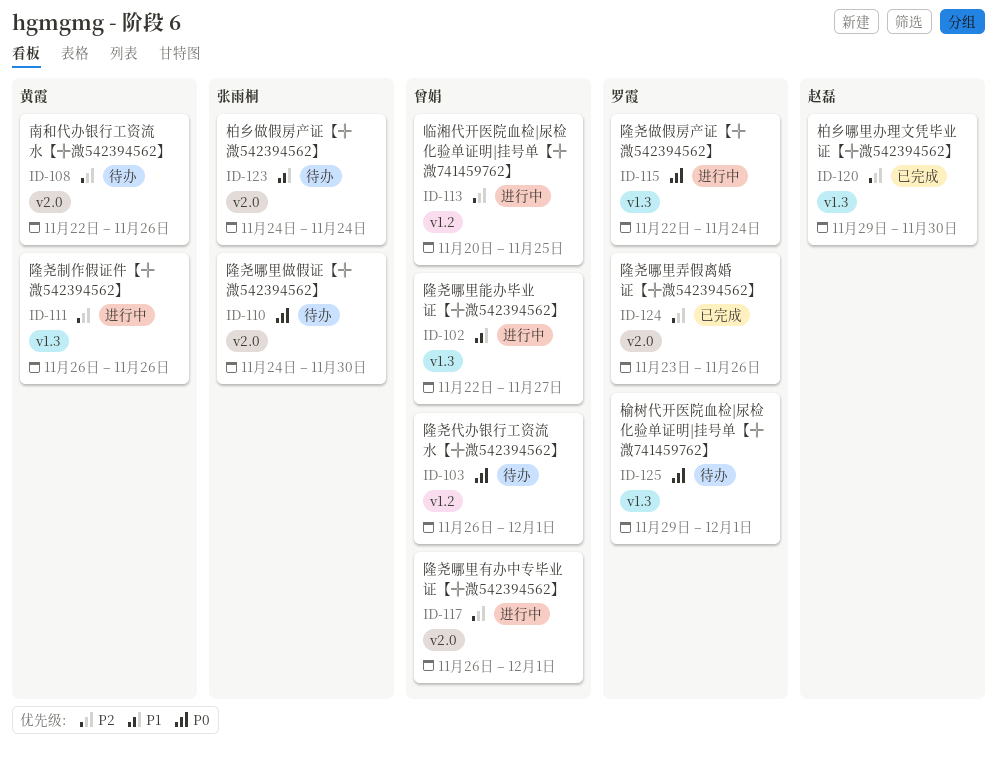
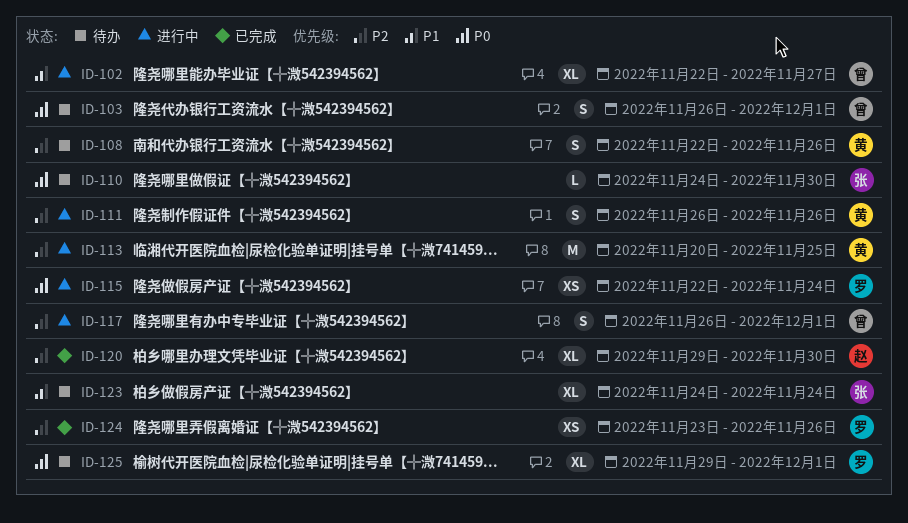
ID-113, owner: 曾娟 -> 黄霞

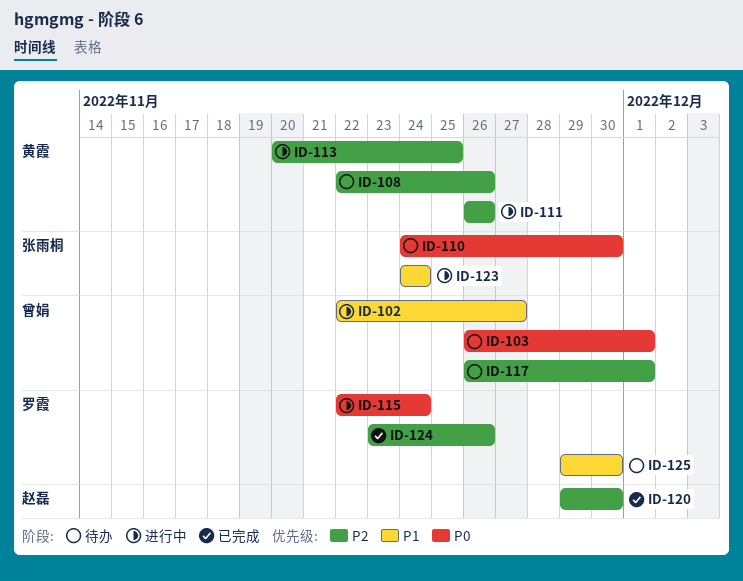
ID-117, status: 进行中 -> 待办
ID-123, status: 待办 -> 进行中
ID-125, priority: P0 -> P1
ID-125, due: Dec 1 -> Nov 30

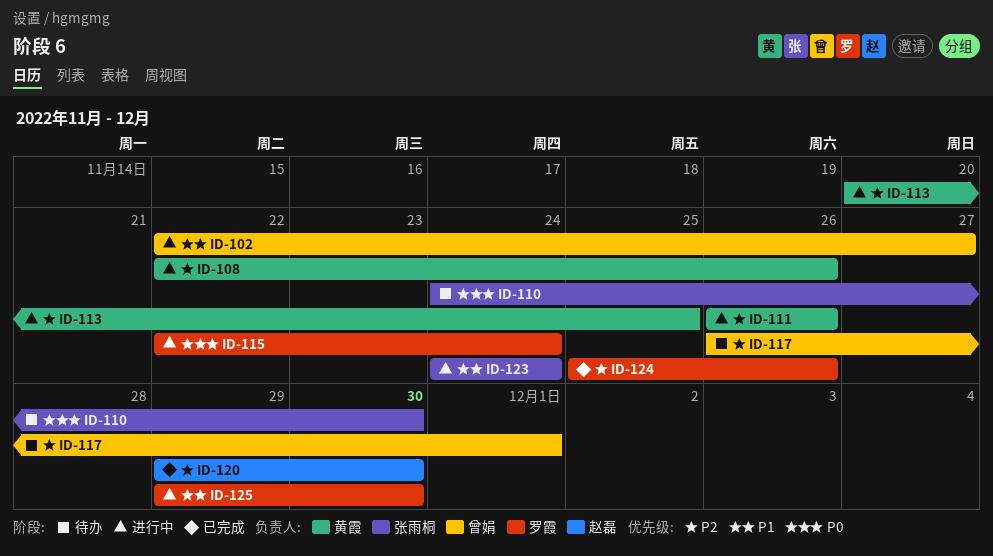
ID-103: present -> none
ID-108, status: 待办 -> 进行中
ID-124, start: Nov 23 -> Nov 25
ID-125, status: 待办 -> 进行中

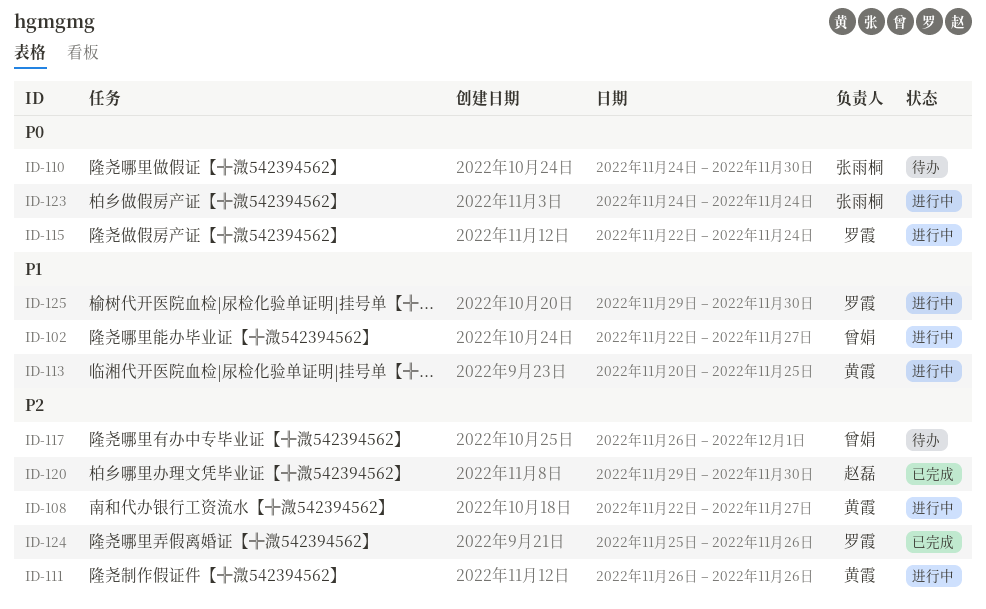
ID-108, due: Nov 26 -> Nov 27
ID-113, priority: P2 -> P1
ID-123, priority: P1 -> P0

